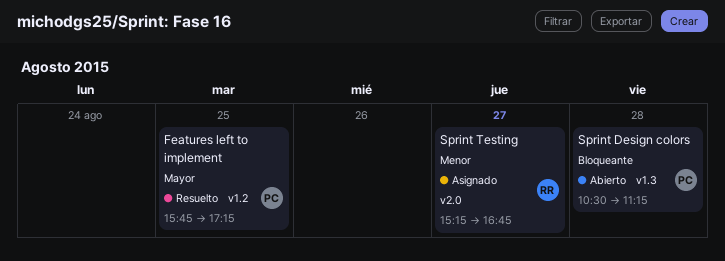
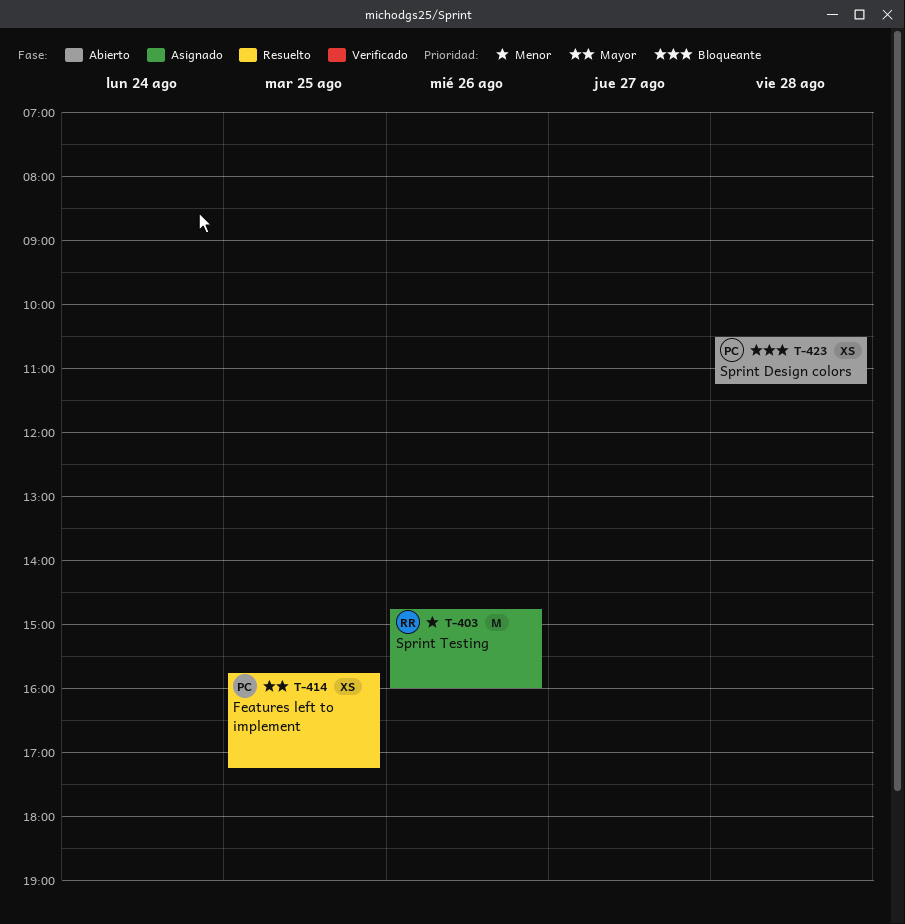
Sprint Testing, day: Aug 27 -> Aug 26
Sprint Testing, begins: 15:15 -> 14:45
Sprint Testing, ends: 16:45 -> 16:00

